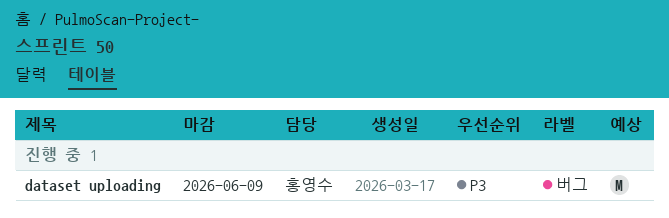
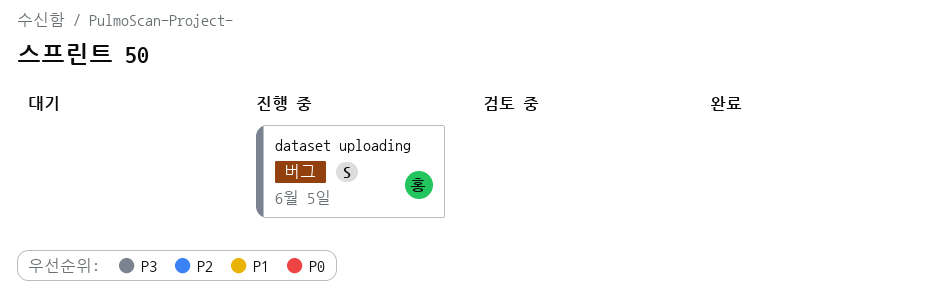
dataset uploading, estimate: M -> S
dataset uploading, due: Jun 9 -> Jun 5

